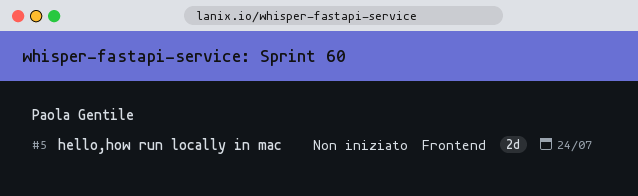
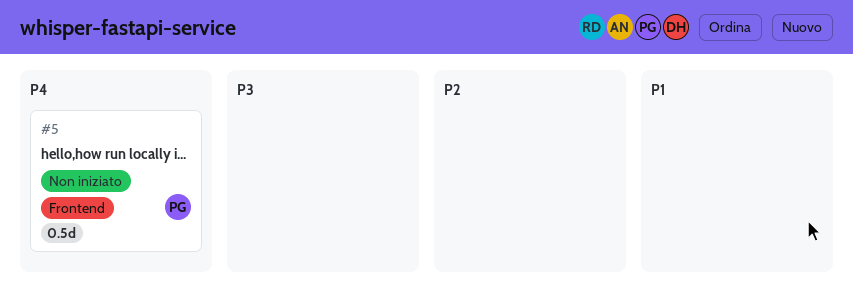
#5, estimate: 2d -> 0.5d

